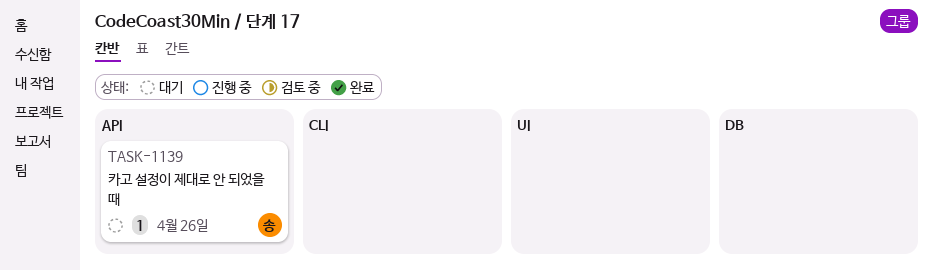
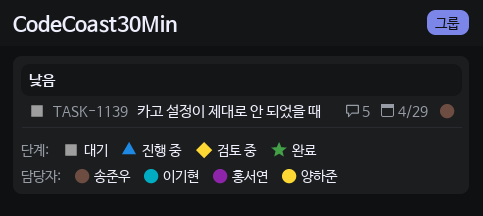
TASK-1139, due: Apr 26 -> Apr 29

